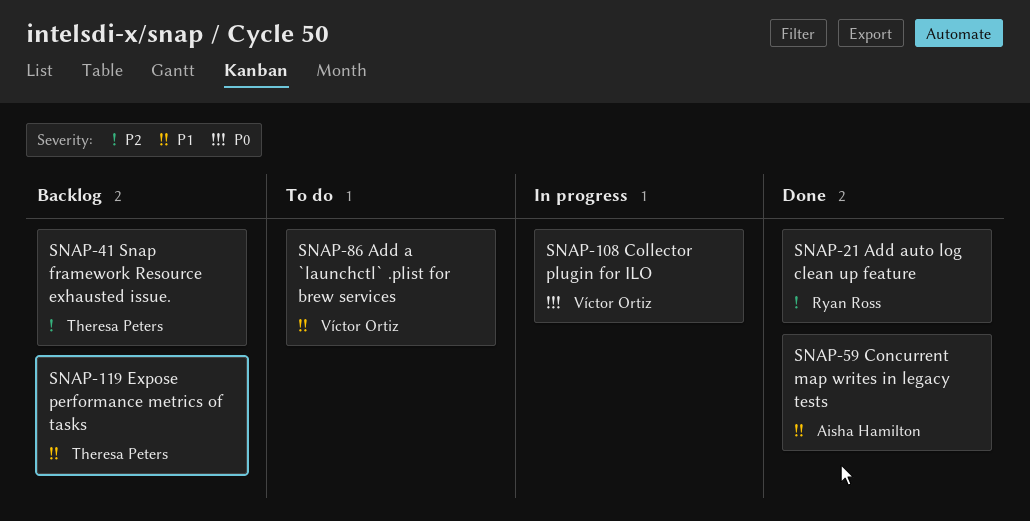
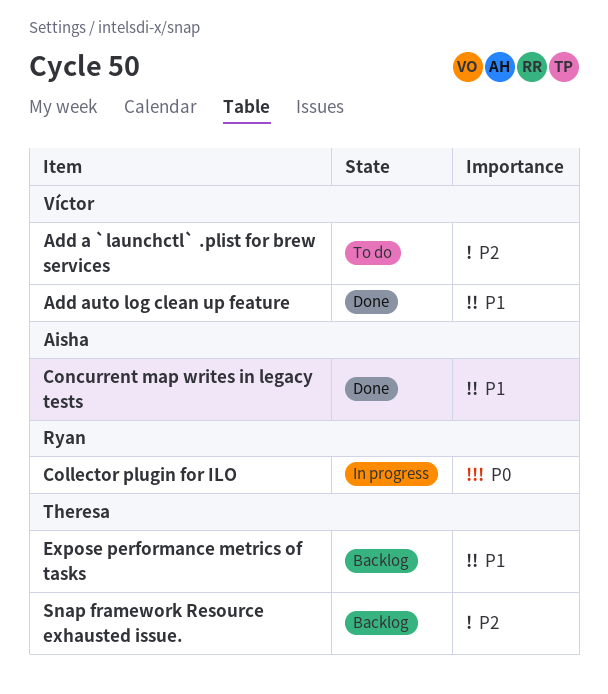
Add a `launchctl` .plist for brew services, priority: P1 -> P2
Add auto log clean up feature, owner: Ryan Ross -> Víctor Ortiz
Add auto log clean up feature, priority: P2 -> P1
Collector plugin for ILO, owner: Víctor Ortiz -> Ryan Ross

